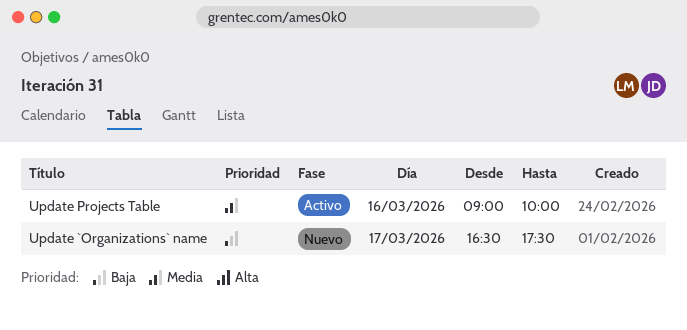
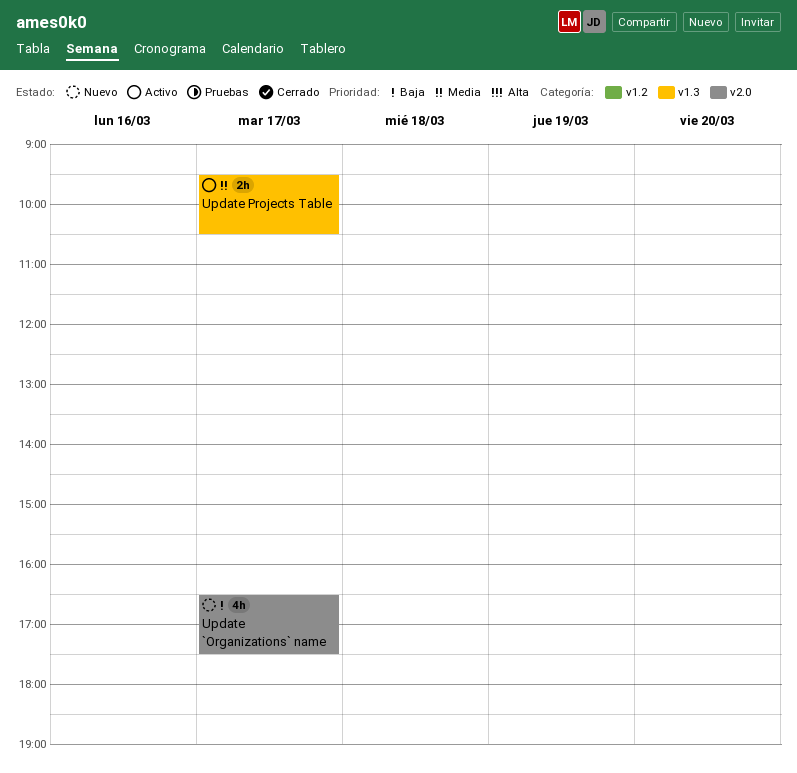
Update Projects Table, day: Mar 16 -> Mar 17
Update Projects Table, begins: 09:00 -> 09:30
Update Projects Table, ends: 10:00 -> 10:30

